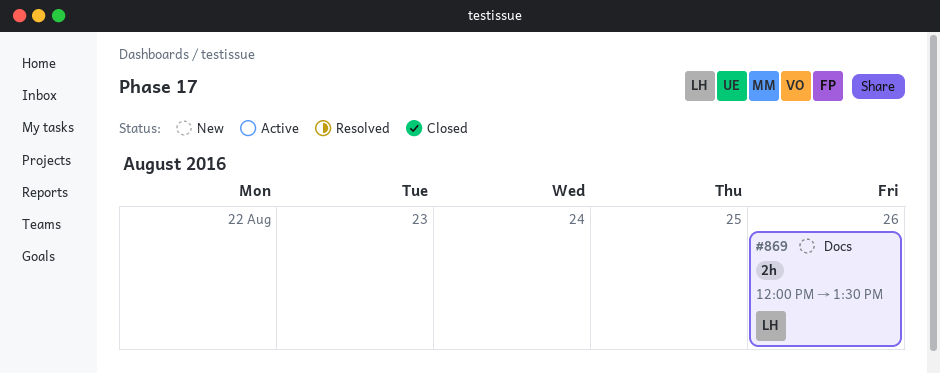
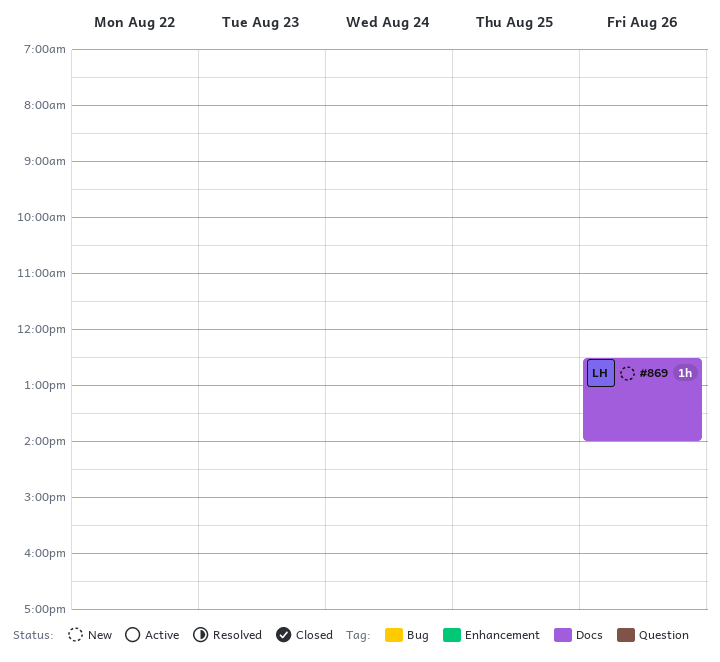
#869, estimate: 2h -> 1h
#869, begins: 12:00 -> 12:30
#869, ends: 13:30 -> 14:00

